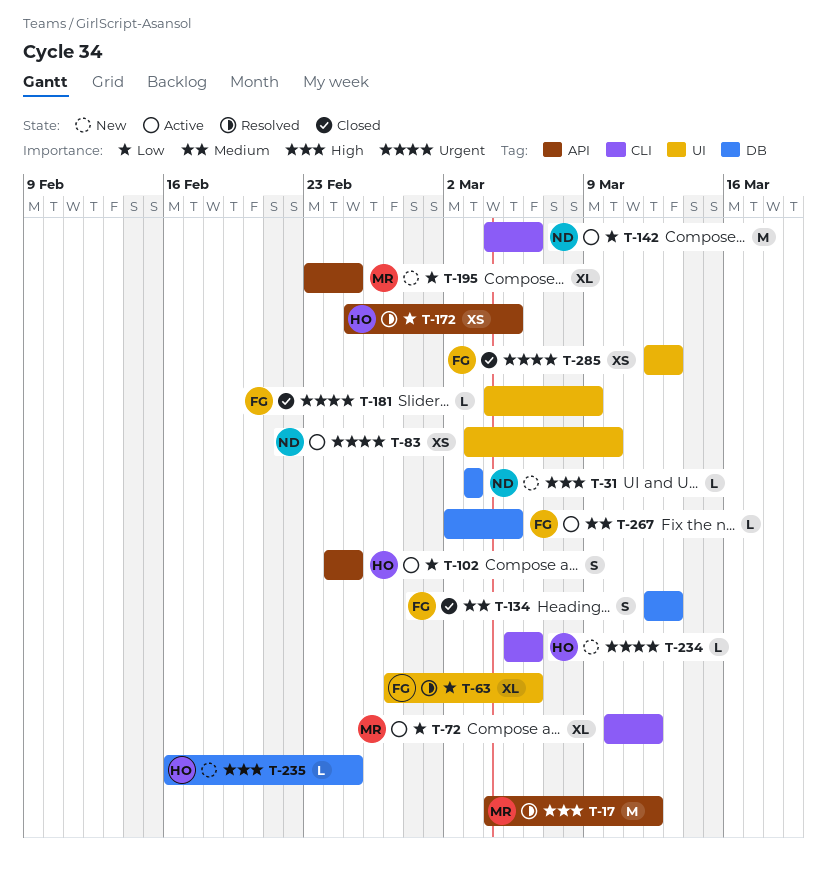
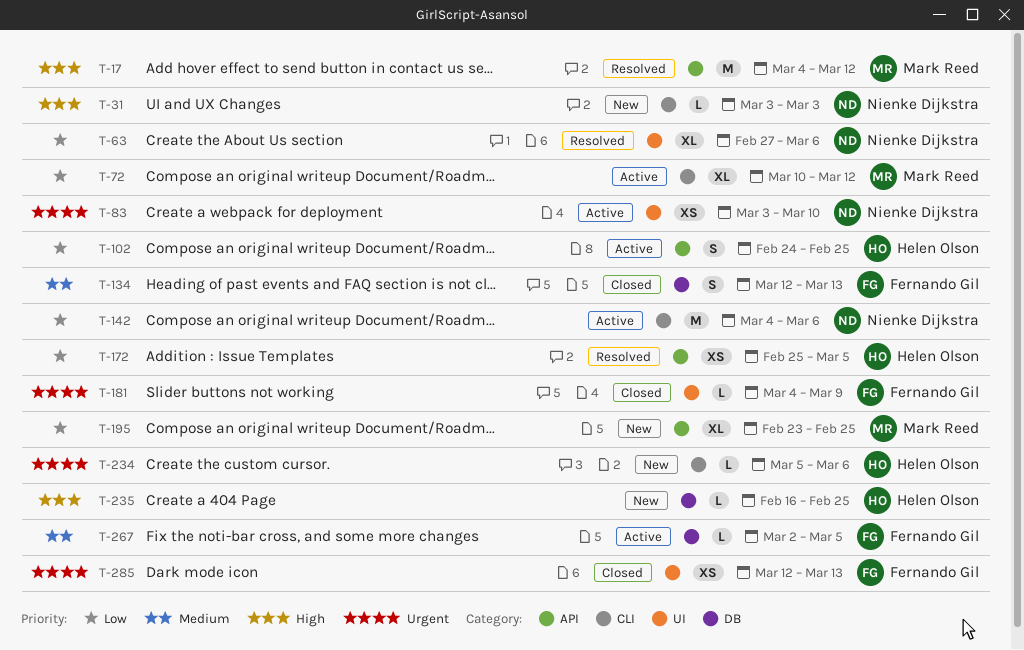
T-31, label: DB -> CLI
T-63, owner: Fernando Gil -> Nienke Dijkstra

